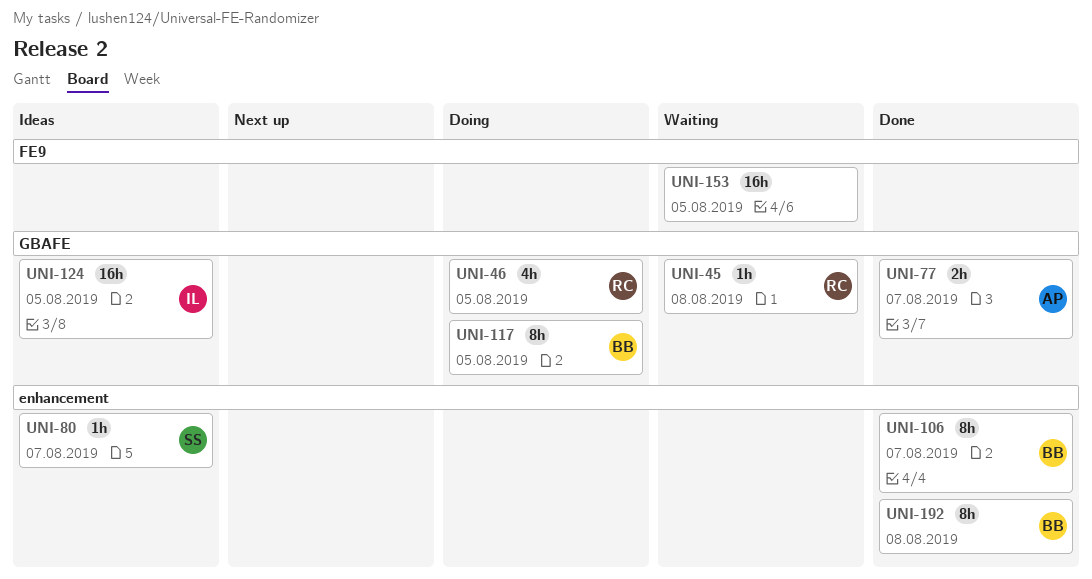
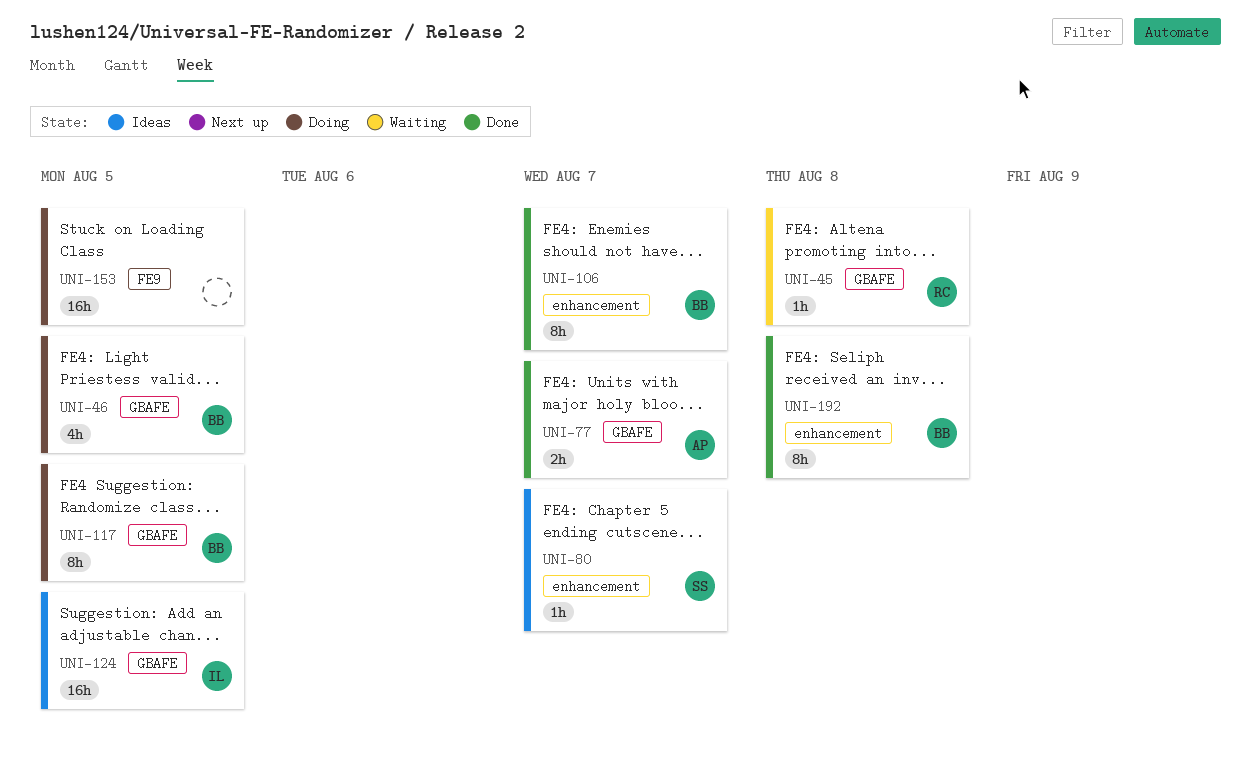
UNI-46, owner: RC -> BB
UNI-153, status: Waiting -> Doing

